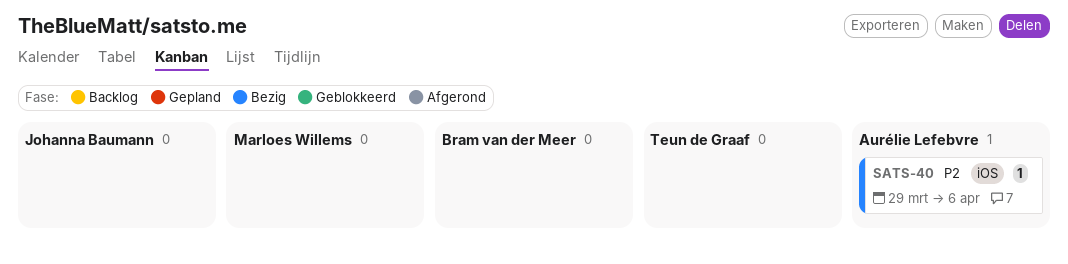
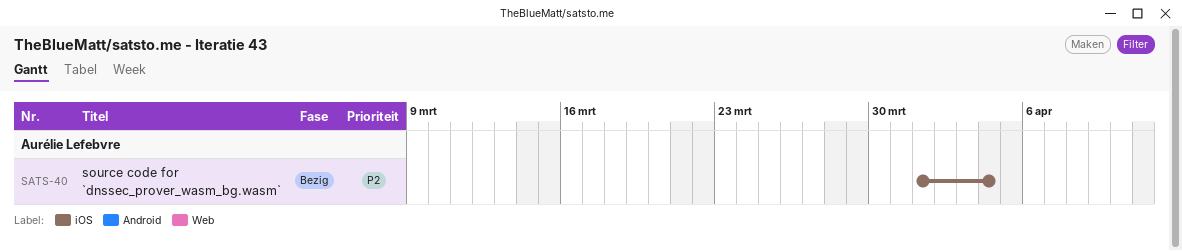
SATS-40, start: Mar 29 -> Apr 1
SATS-40, due: Apr 6 -> Apr 4

